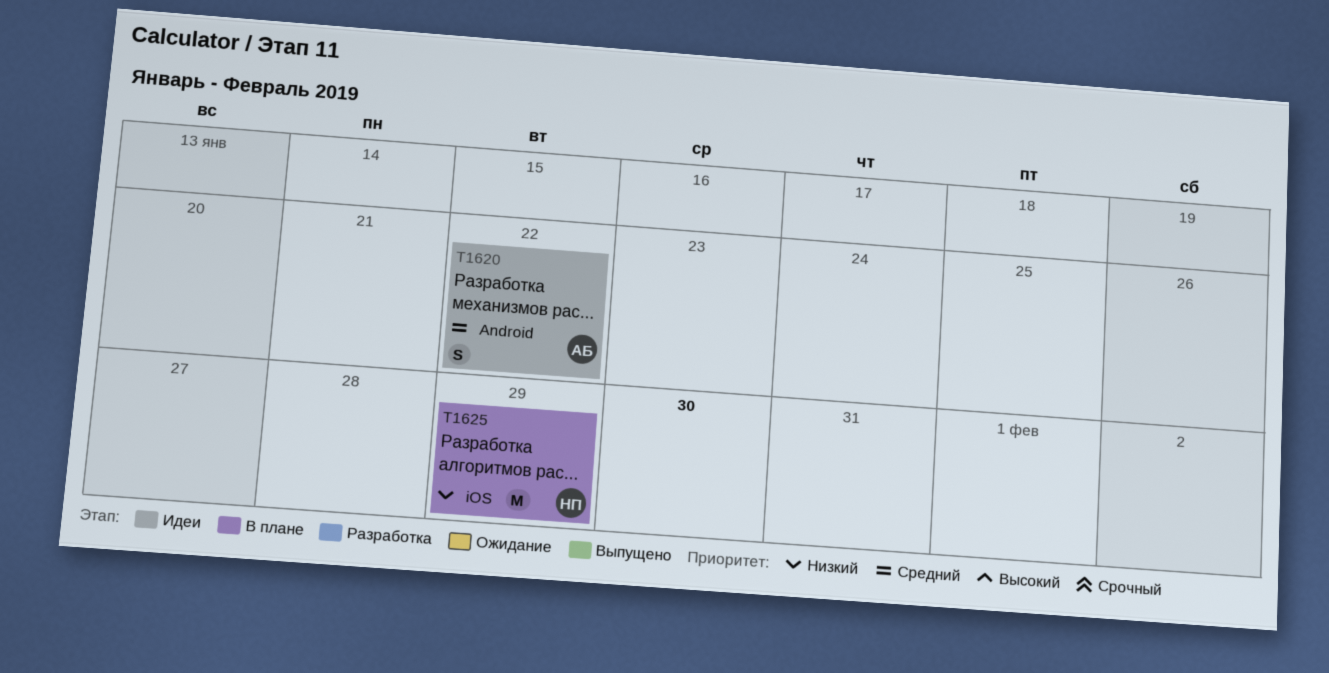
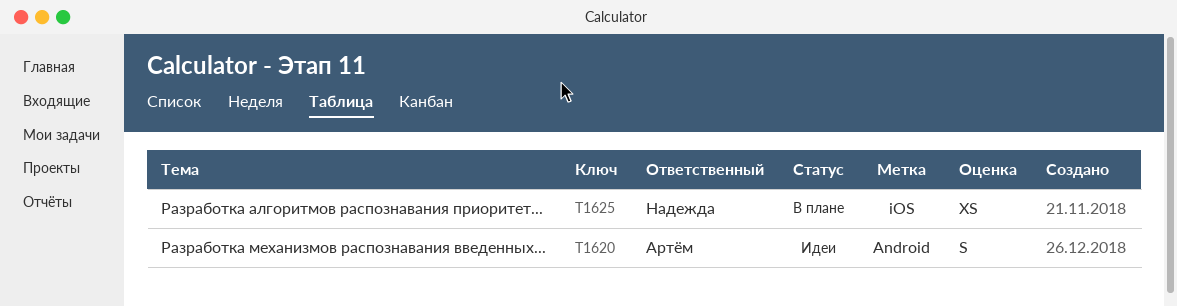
T1625, estimate: M -> XS

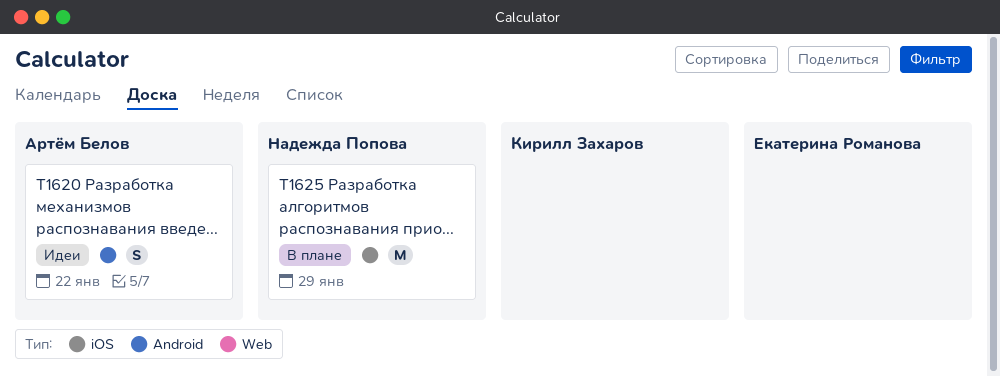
T1625, estimate: XS -> M

